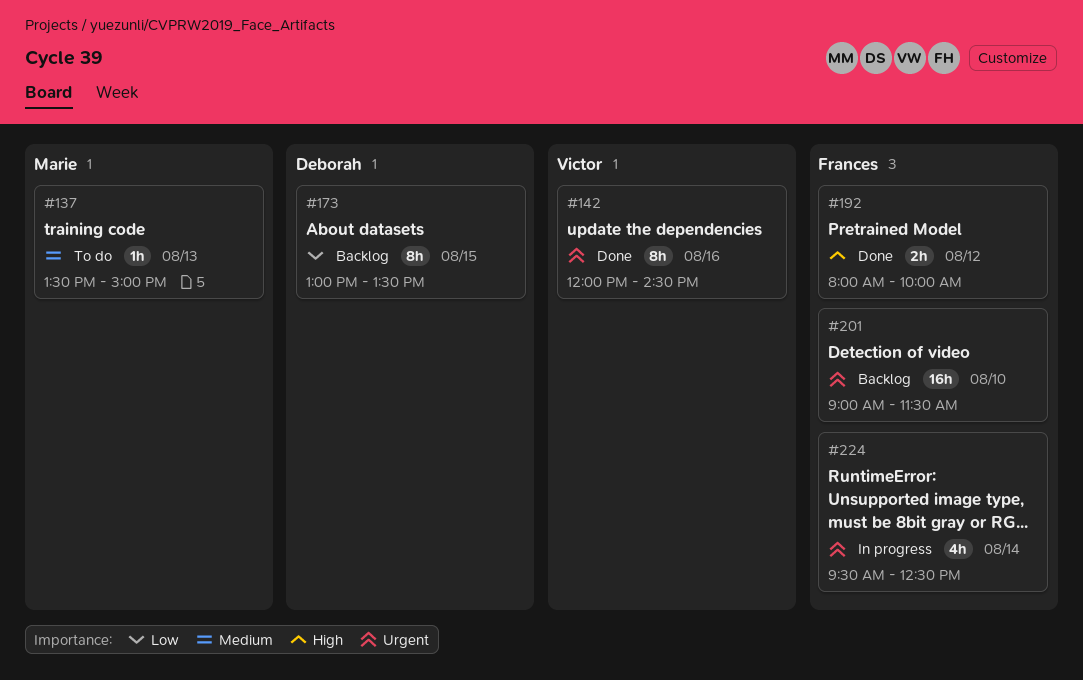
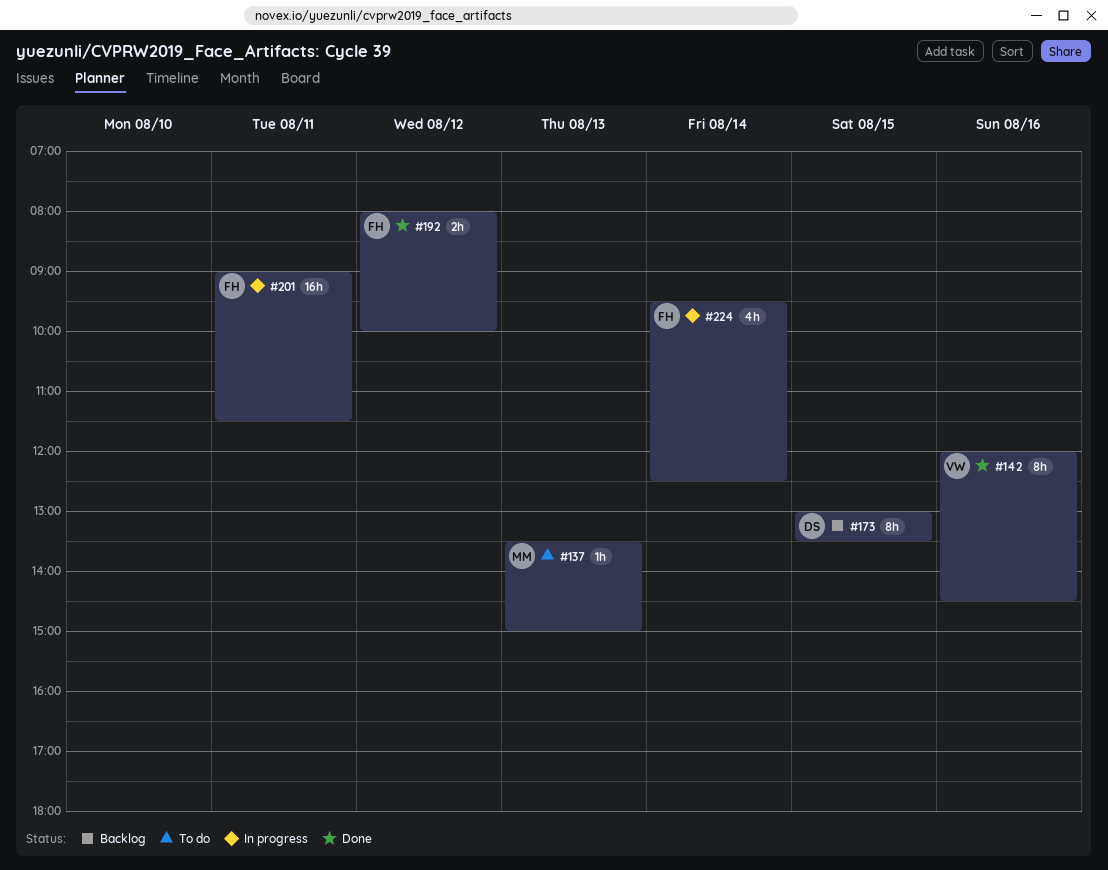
#201, status: Backlog -> In progress
#201, day: Aug 10 -> Aug 11

